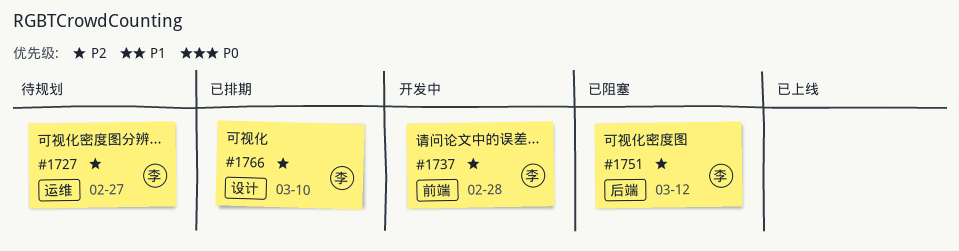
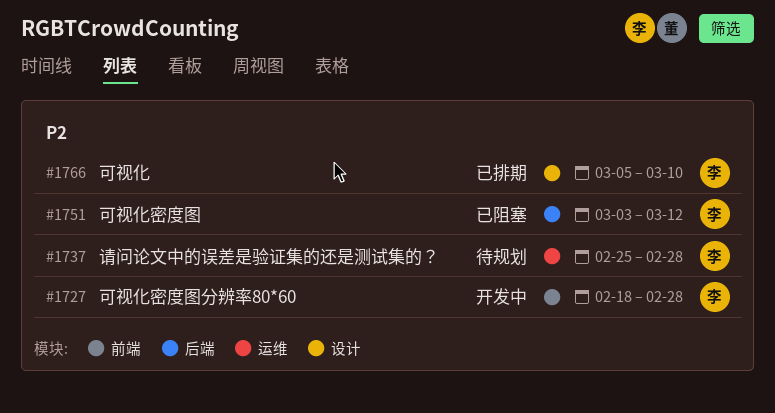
#1727, status: 待规划 -> 开发中
#1727, label: 运维 -> 前端
#1727, due: Feb 27 -> Feb 28
#1737, status: 开发中 -> 待规划
#1737, label: 前端 -> 运维

